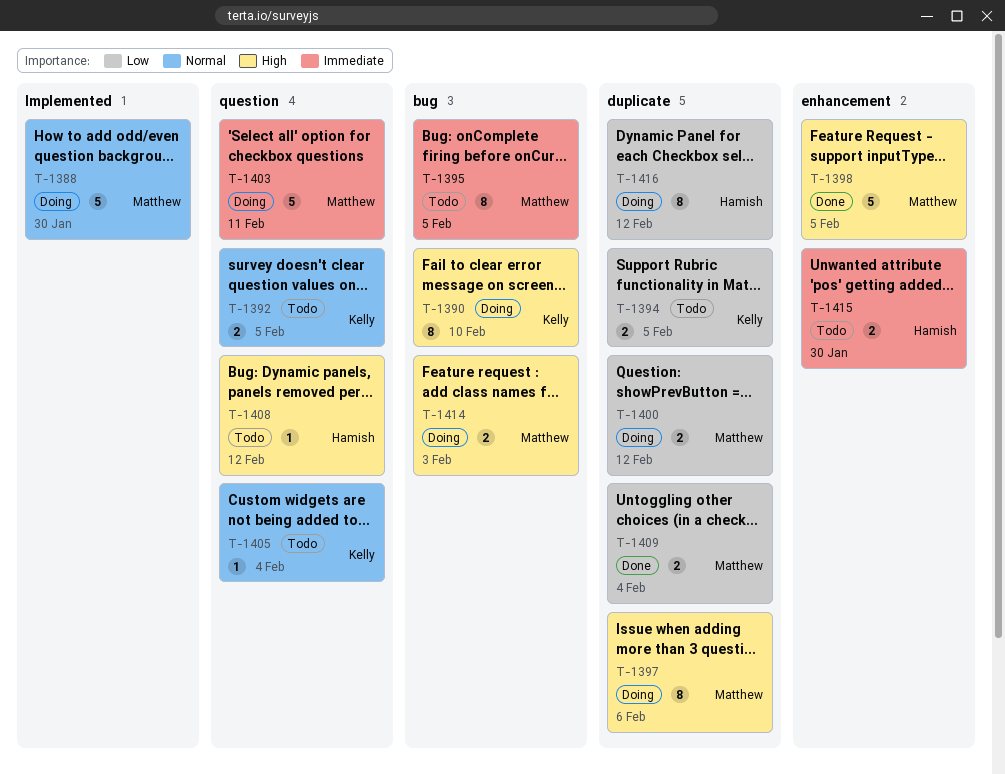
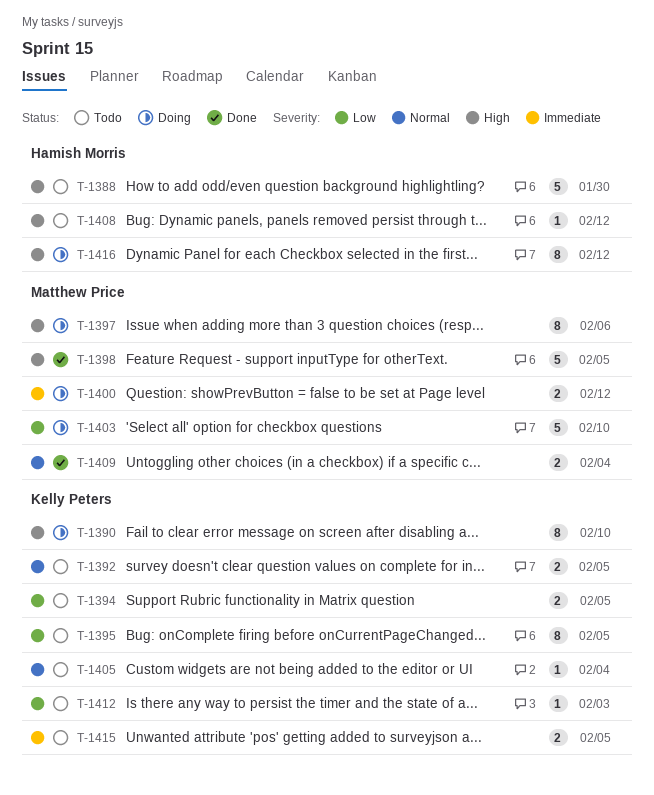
T-1388, status: Doing -> Todo
T-1388, owner: Matthew Price -> Hamish Morris
T-1388, priority: Normal -> High
T-1395, owner: Matthew Price -> Kelly Peters
T-1395, priority: Immediate -> Low
T-1400, priority: Low -> Immediate
T-1403, priority: Immediate -> Low
T-1403, due: Feb 11 -> Feb 10
T-1409, priority: Low -> Normal
T-1412: none -> present
T-1414: present -> none
T-1415, owner: Hamish Morris -> Kelly Peters
T-1415, due: Jan 30 -> Feb 5
T-1416, priority: Low -> High

